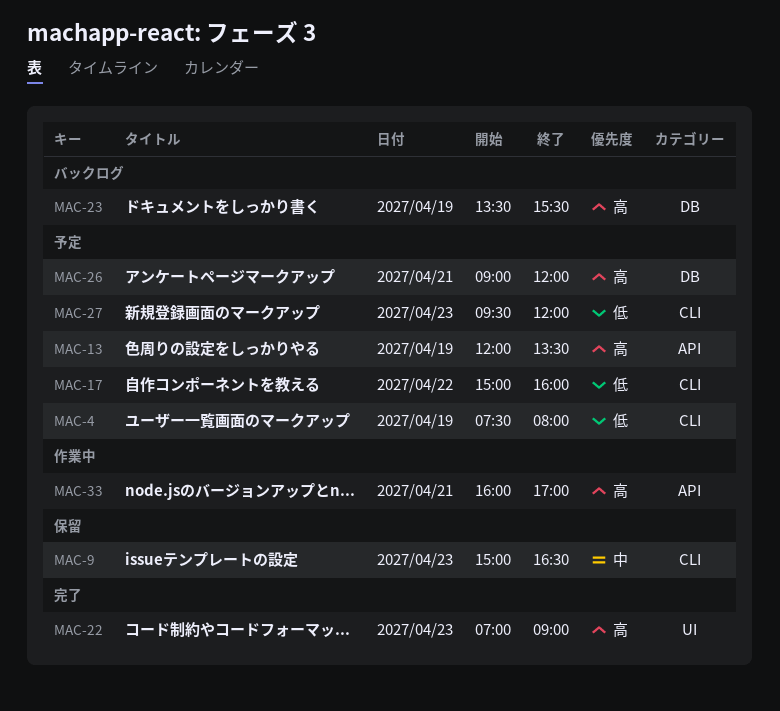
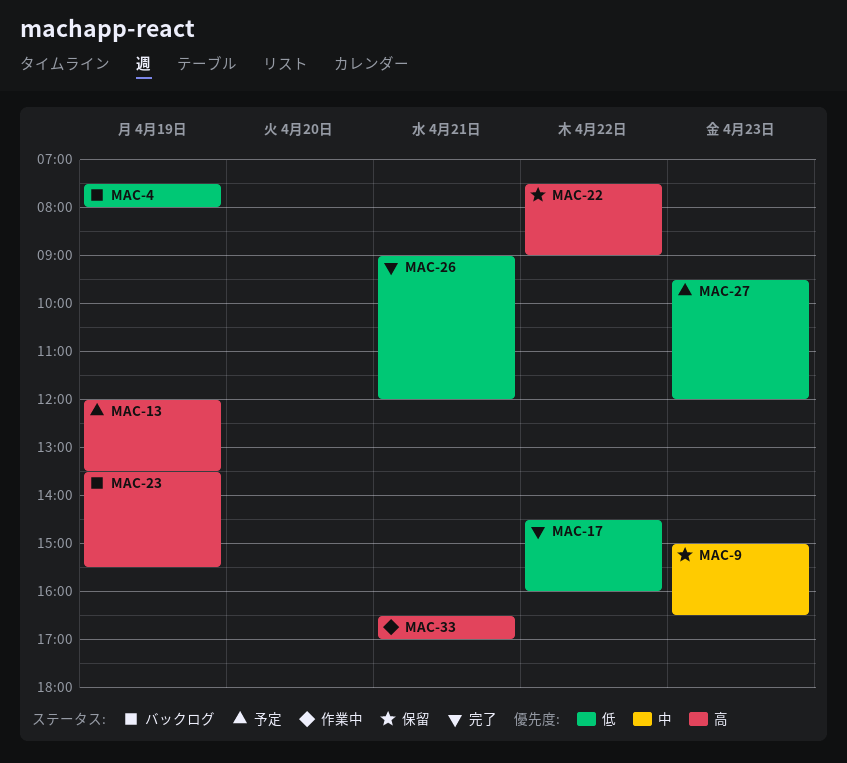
MAC-4, status: 予定 -> バックログ
MAC-17, status: 予定 -> 完了
MAC-17, begins: 15:00 -> 14:30
MAC-22, status: 完了 -> 保留
MAC-22, day: Apr 23 -> Apr 22
MAC-22, begins: 07:00 -> 07:30
MAC-26, status: 予定 -> 完了
MAC-26, priority: 高 -> 低
MAC-33, begins: 16:00 -> 16:30

